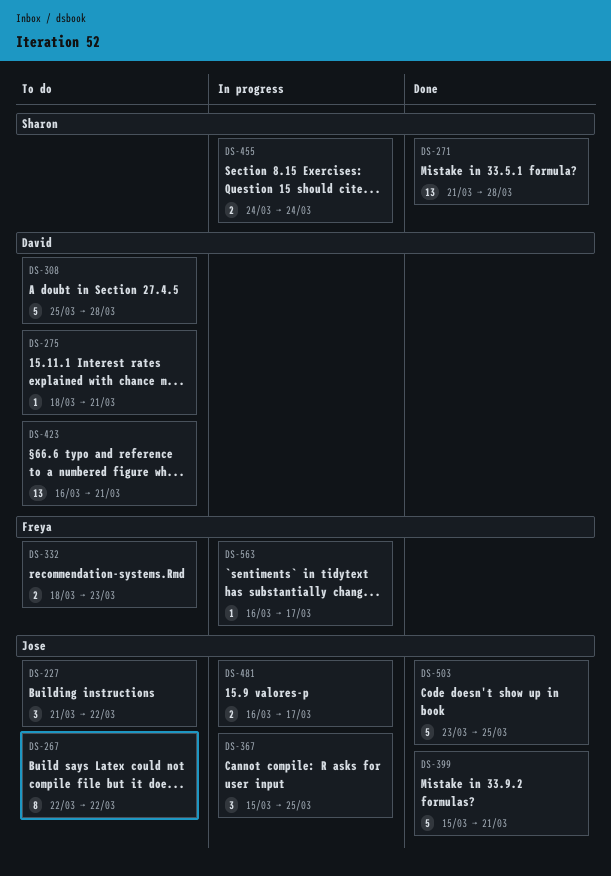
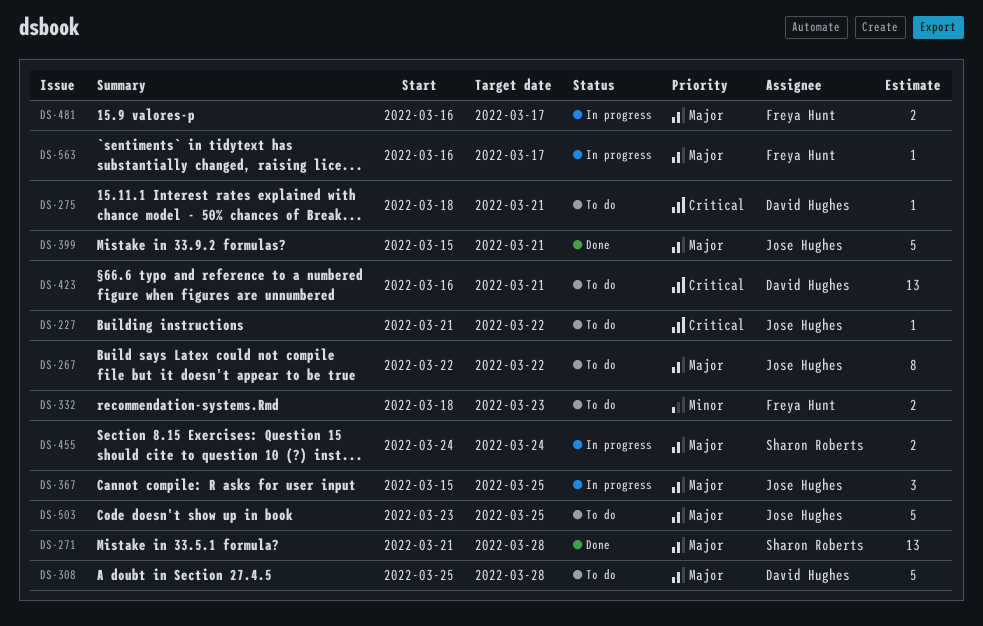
DS-227, estimate: 3 -> 1
DS-481, owner: Jose Hughes -> Freya Hunt
DS-503, status: Done -> To do

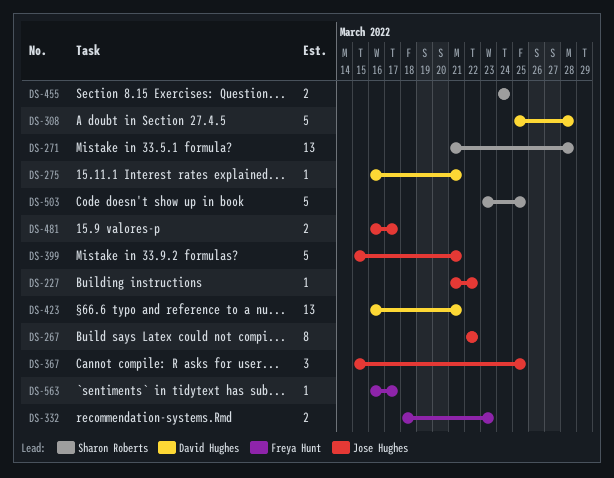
DS-275, start: Mar 18 -> Mar 16
DS-481, owner: Freya Hunt -> Jose Hughes
DS-503, owner: Jose Hughes -> Sharon Roberts

